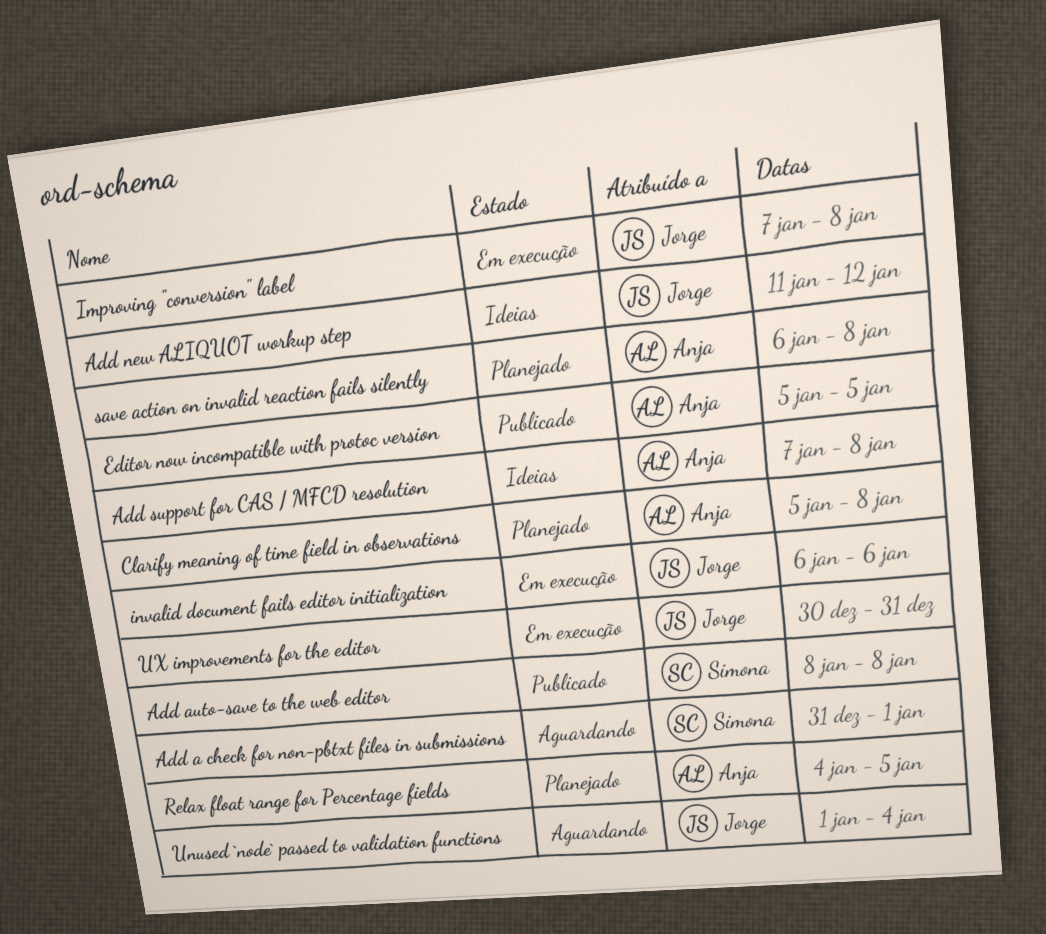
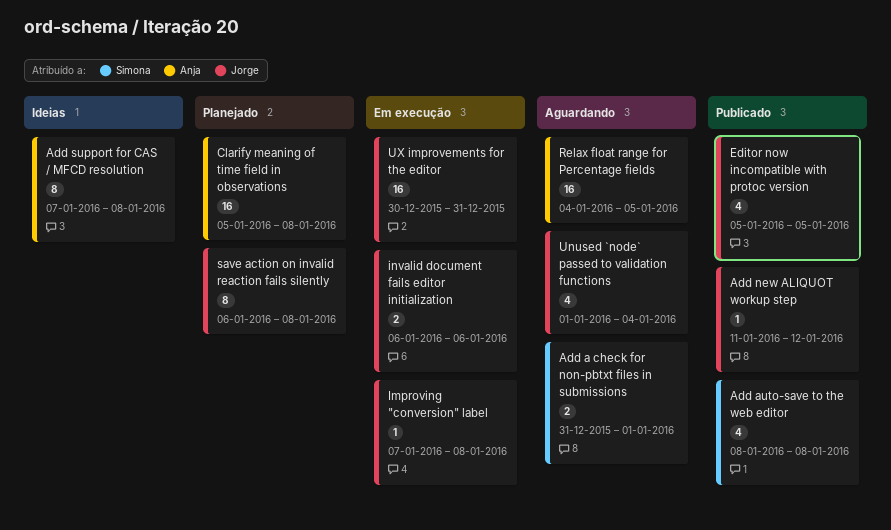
Add new ALIQUOT workup step, status: Ideias -> Publicado
Editor now incompatible with protoc version, owner: Anja -> Jorge
Relax float range for Percentage fields, status: Planejado -> Aguardando
save action on invalid reaction fails silently, owner: Anja -> Jorge

